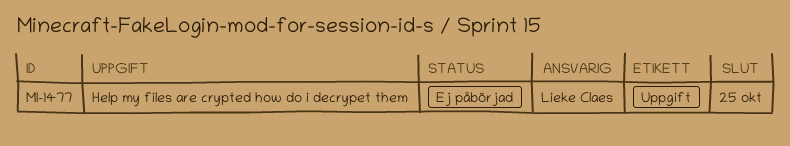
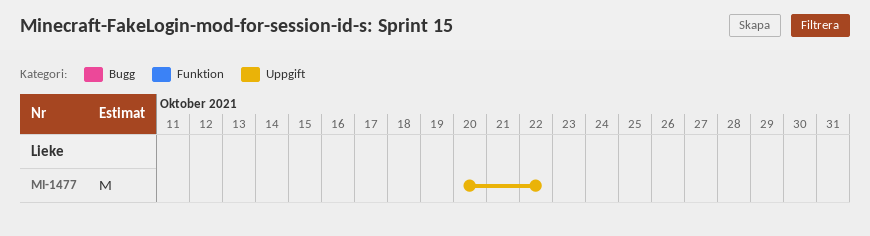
MI-1477, due: Oct 25 -> Oct 22

